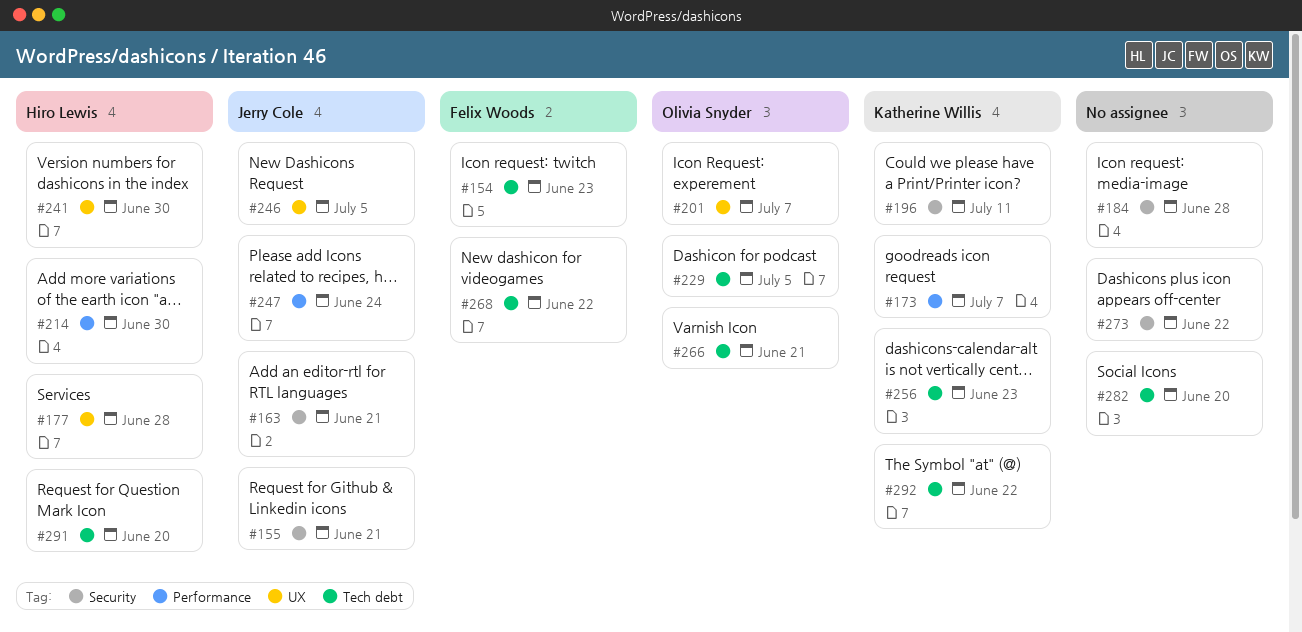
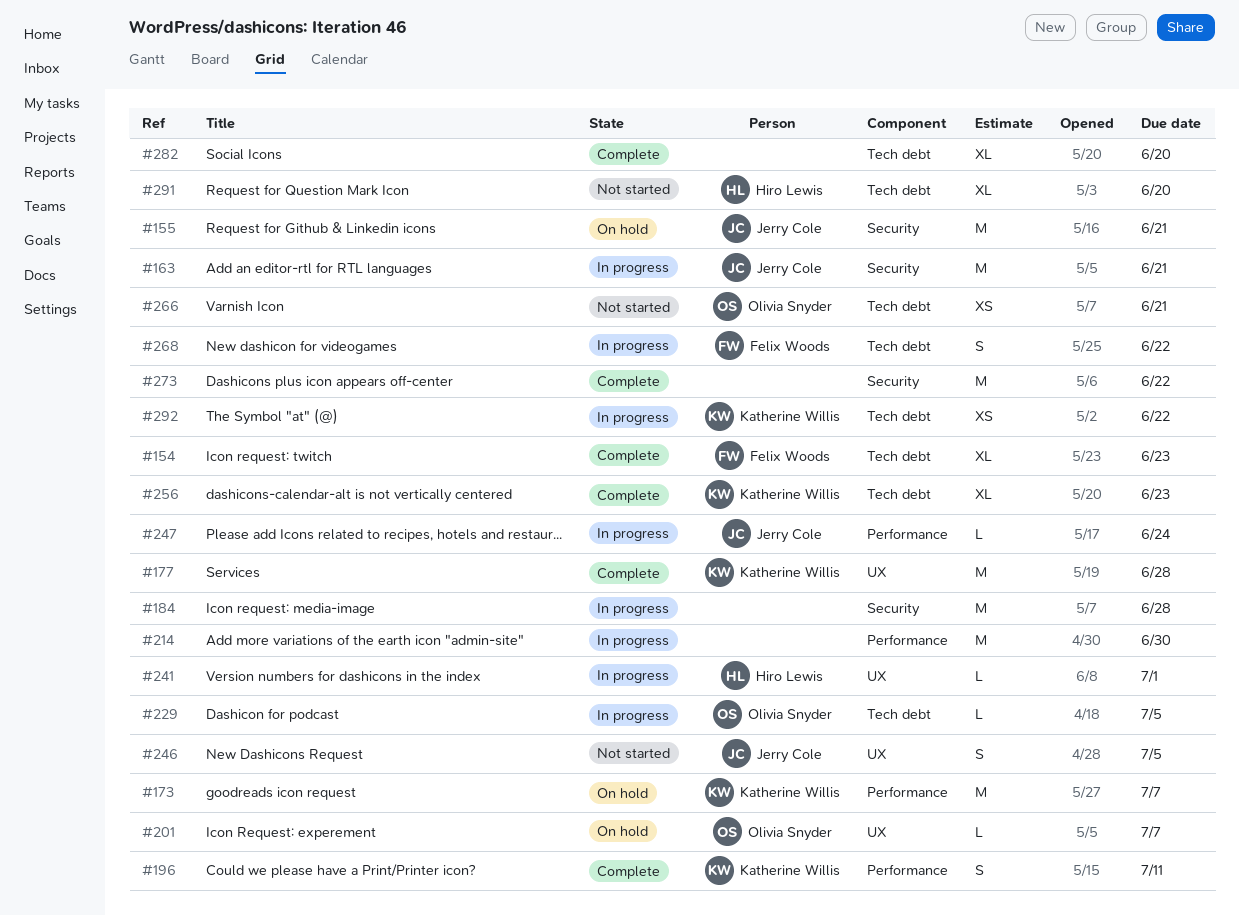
#177, owner: Hiro Lewis -> Katherine Willis
#196, label: Security -> Performance
#214, owner: Hiro Lewis -> none
#241, due: Jun 30 -> Jul 1

